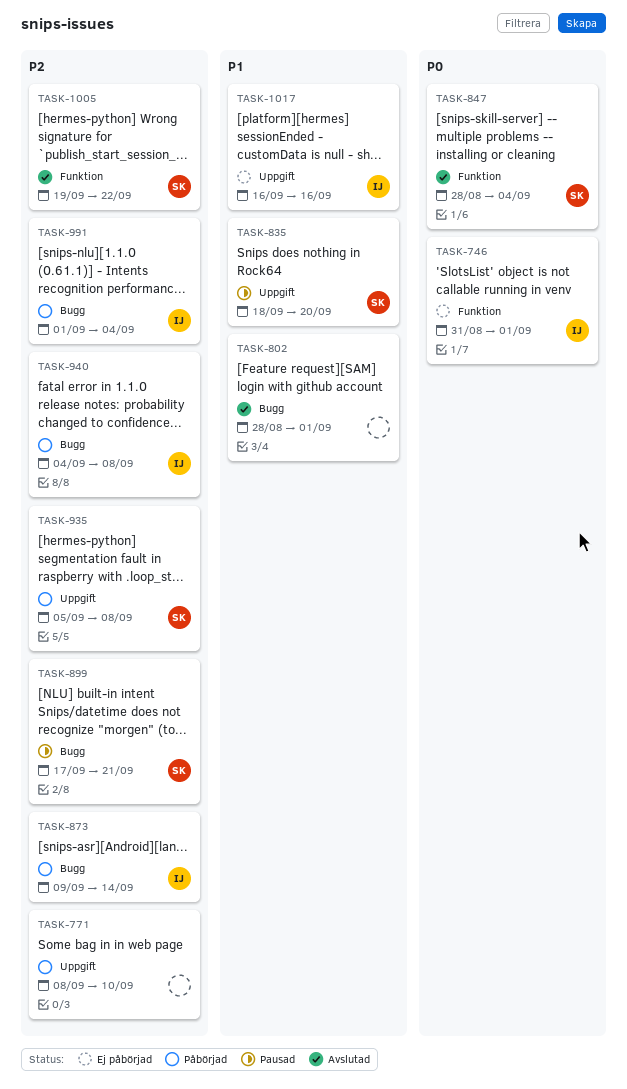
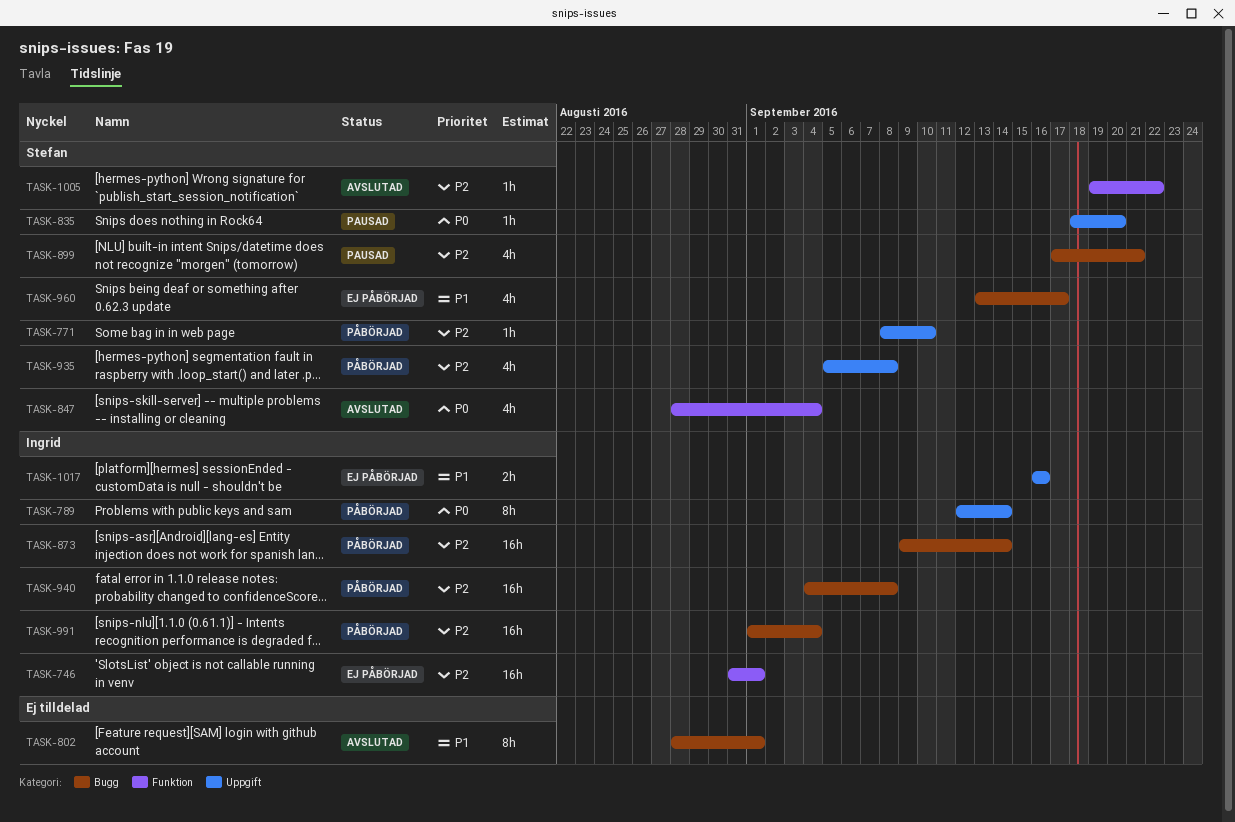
TASK-746, priority: P0 -> P2
TASK-771, owner: none -> Stefan
TASK-789: none -> present
TASK-835, priority: P1 -> P0
TASK-960: none -> present

